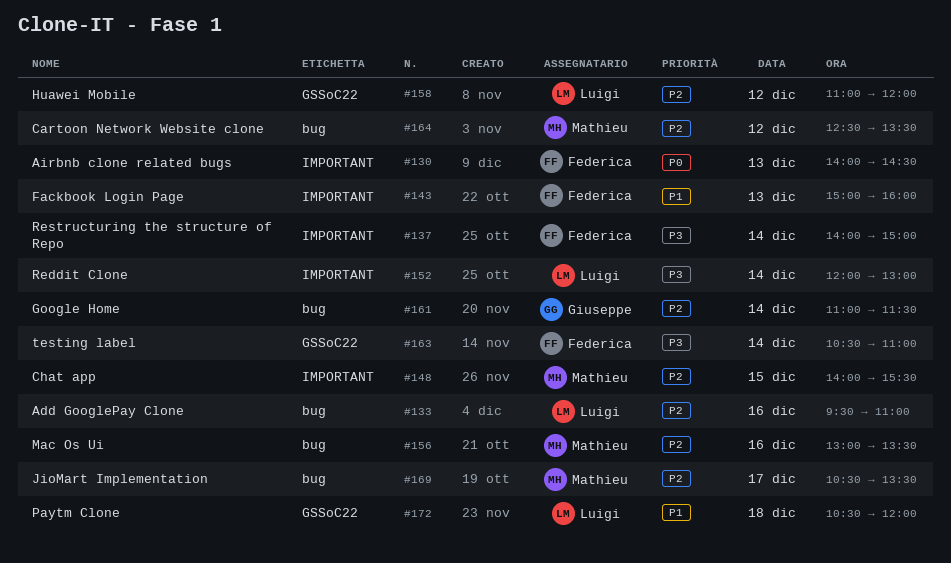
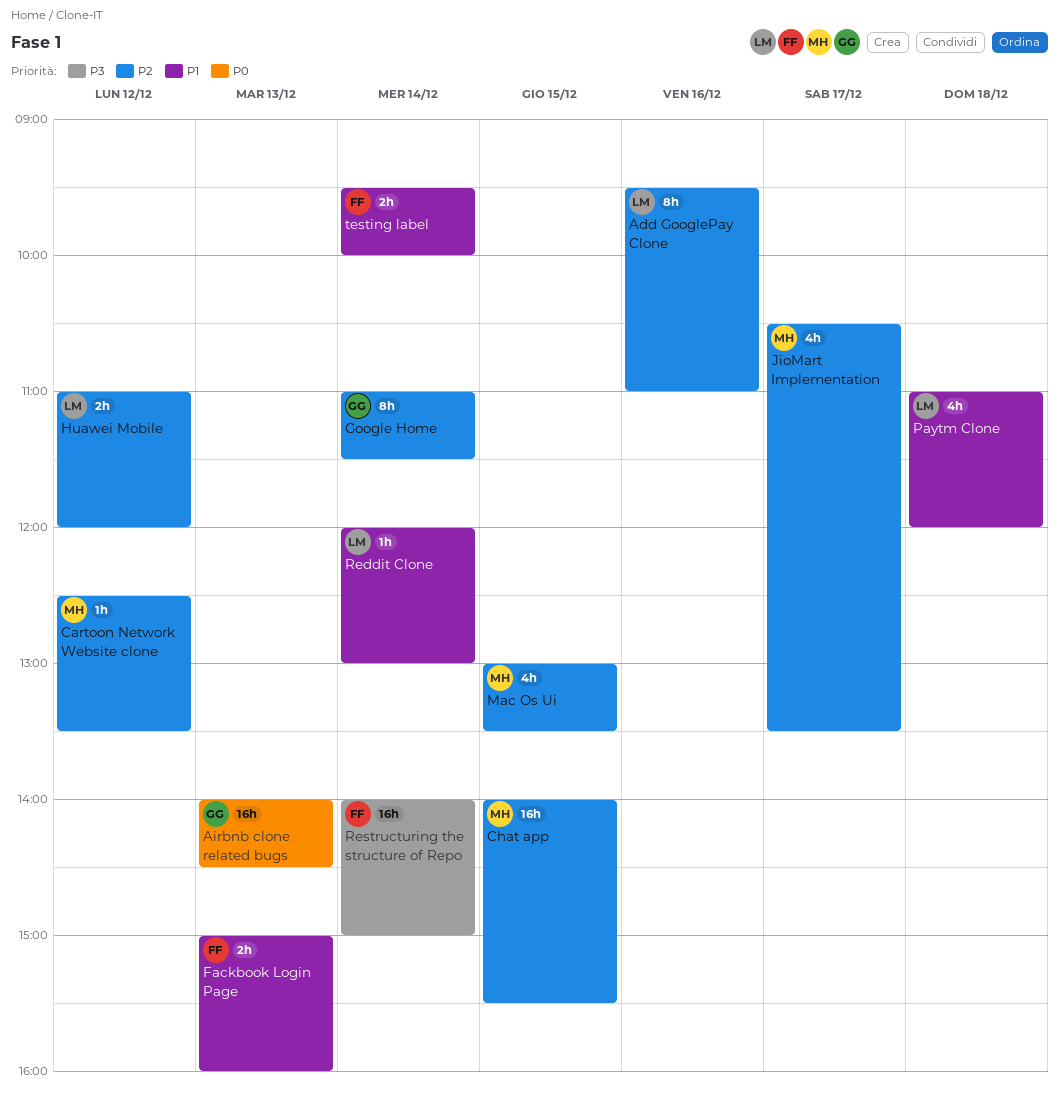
Airbnb clone related bugs, owner: Federica -> Giuseppe
Mac Os Ui, day: Dec 16 -> Dec 15
Paytm Clone, begins: 10:30 -> 11:00
Reddit Clone, priority: P3 -> P1
testing label, priority: P3 -> P1
testing label, begins: 10:30 -> 09:30
testing label, ends: 11:00 -> 10:00

